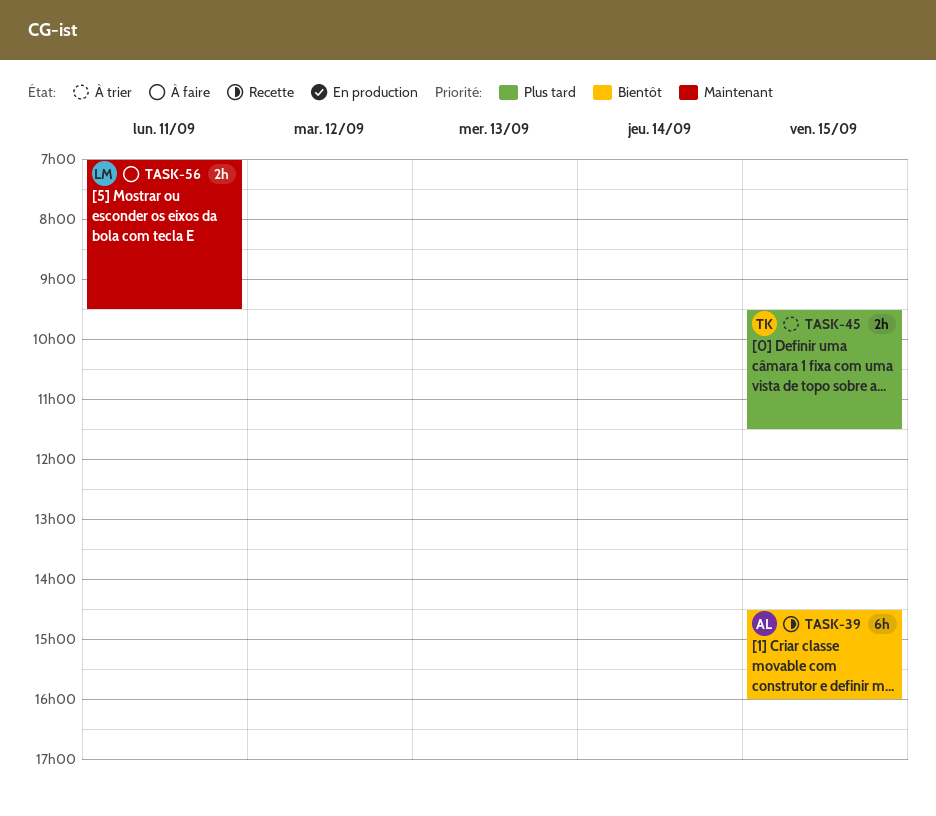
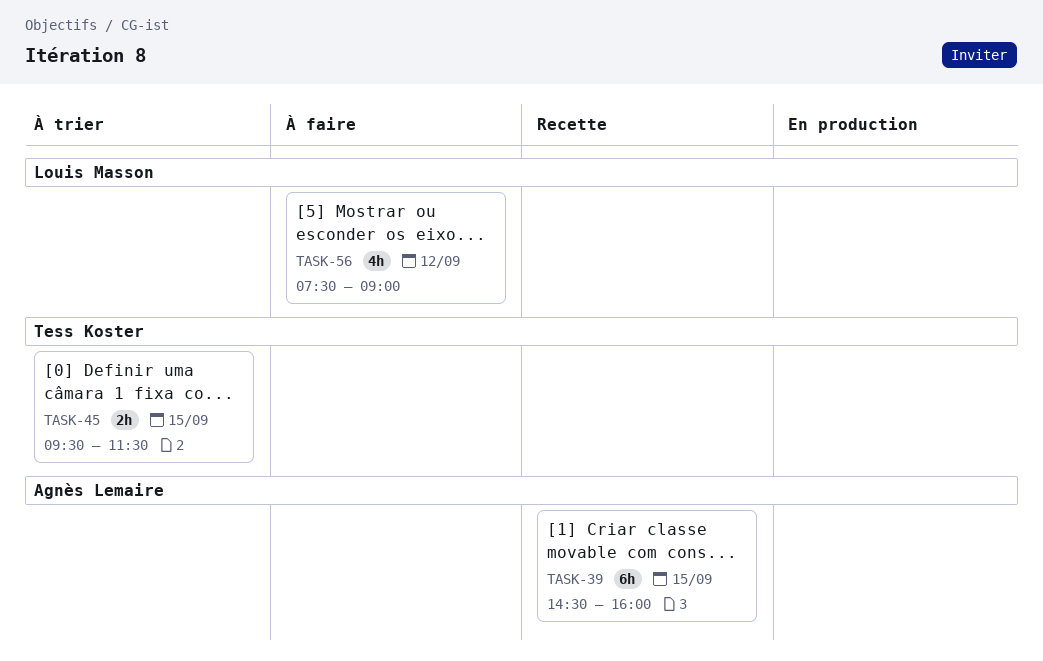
TASK-56, estimate: 2h -> 4h
TASK-56, day: Sep 11 -> Sep 12
TASK-56, begins: 07:00 -> 07:30
TASK-56, ends: 09:30 -> 09:00

